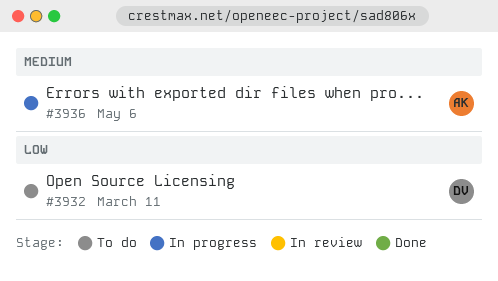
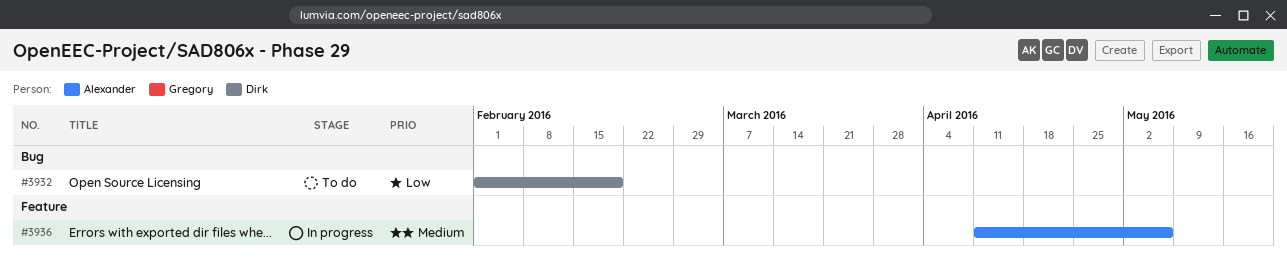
#3932, due: Mar 11 -> Feb 19

